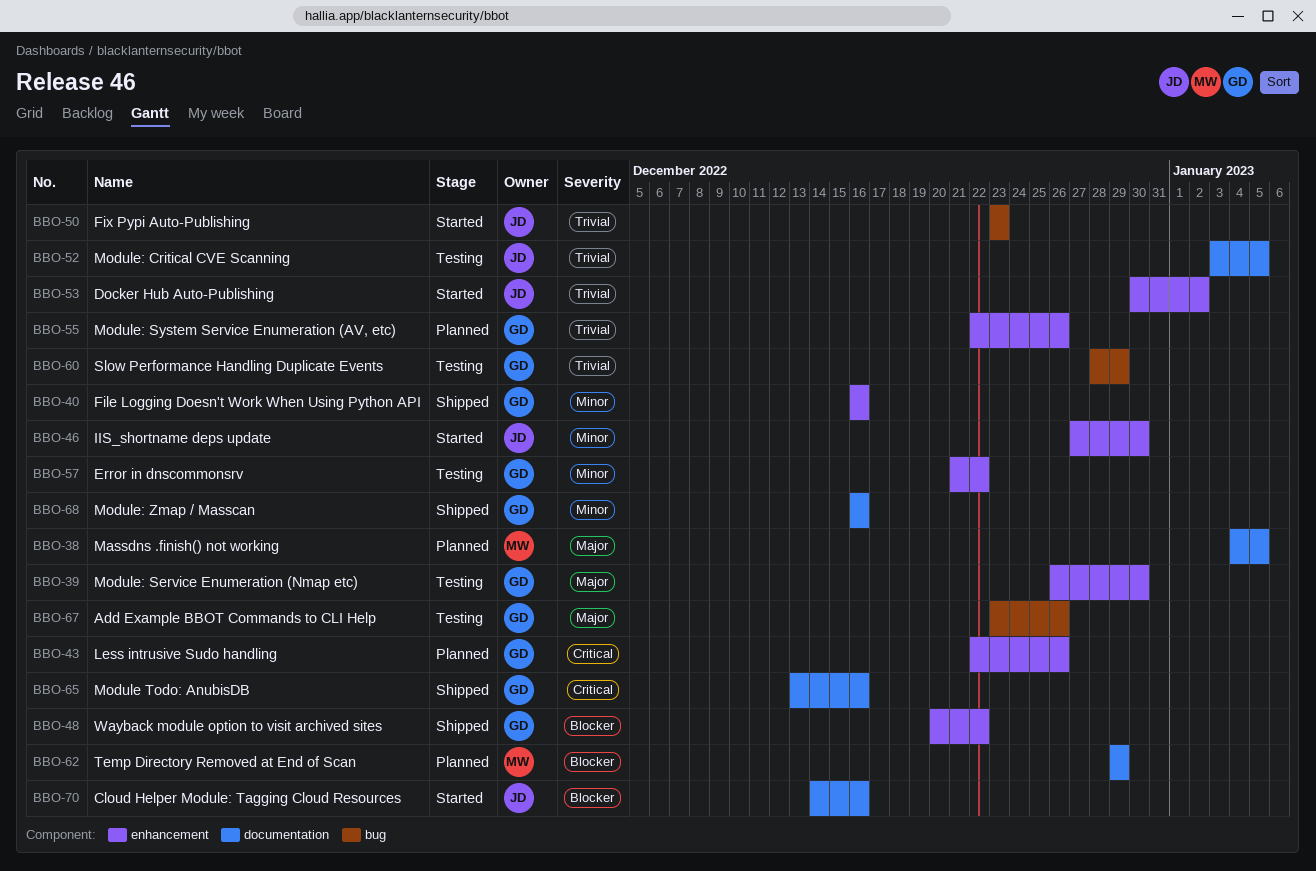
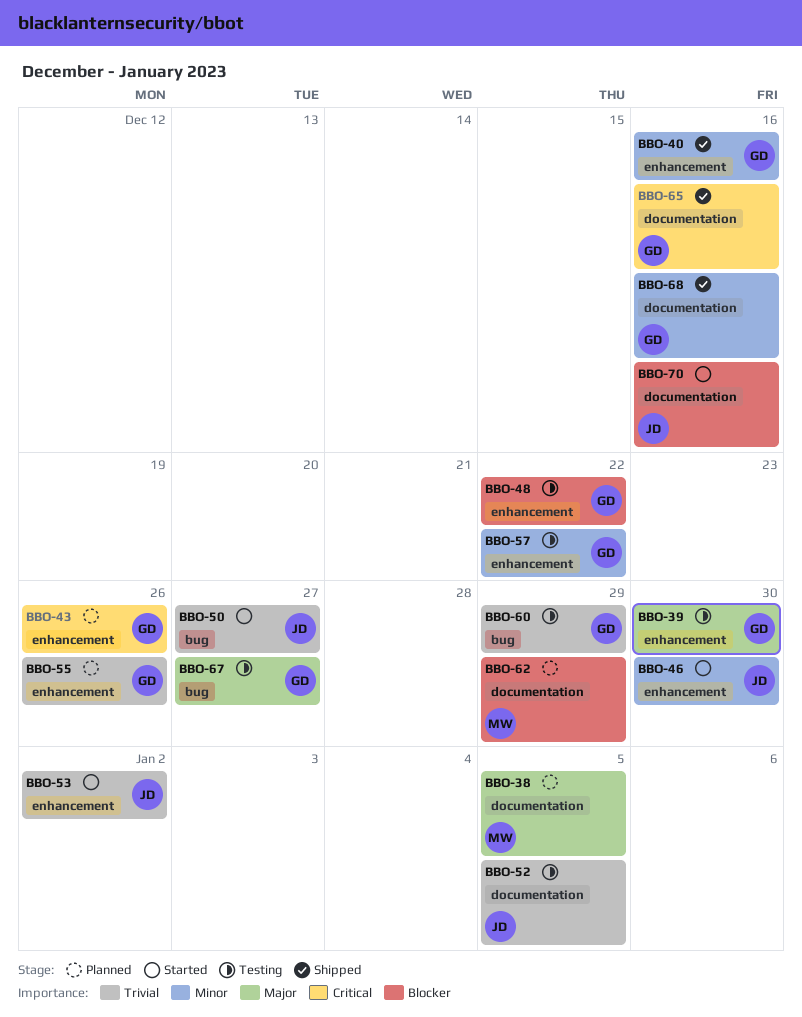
BBO-48, status: Shipped -> Testing
BBO-50, due: Dec 23 -> Dec 27
BBO-67, due: Dec 26 -> Dec 27

